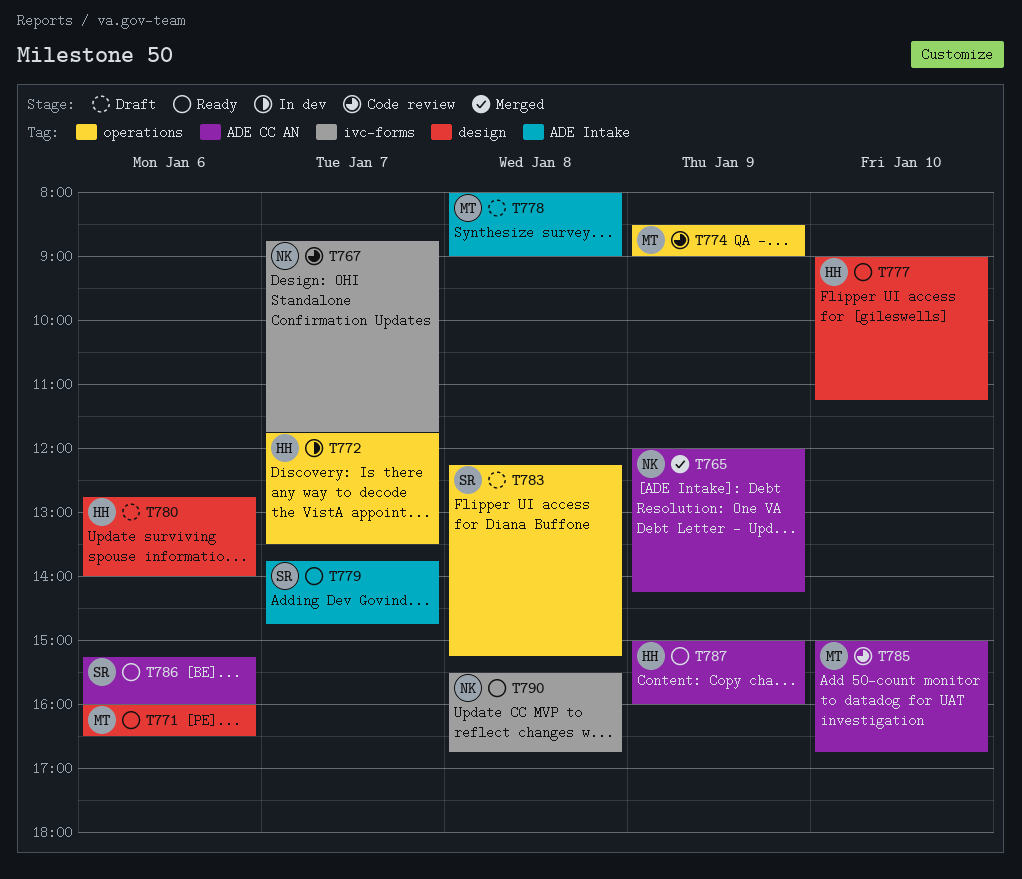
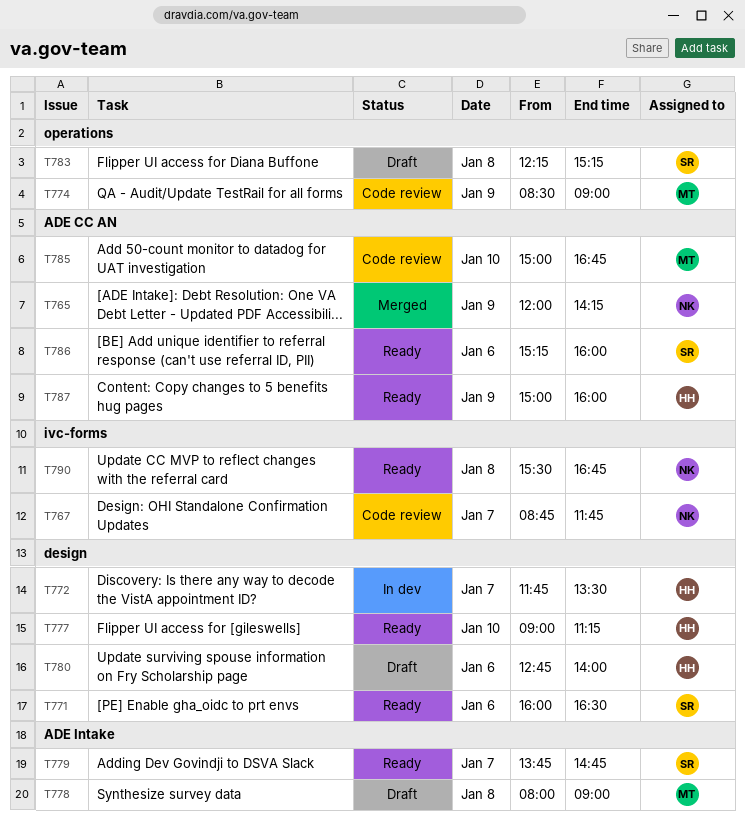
T771, owner: MT -> SR
T772, label: operations -> design

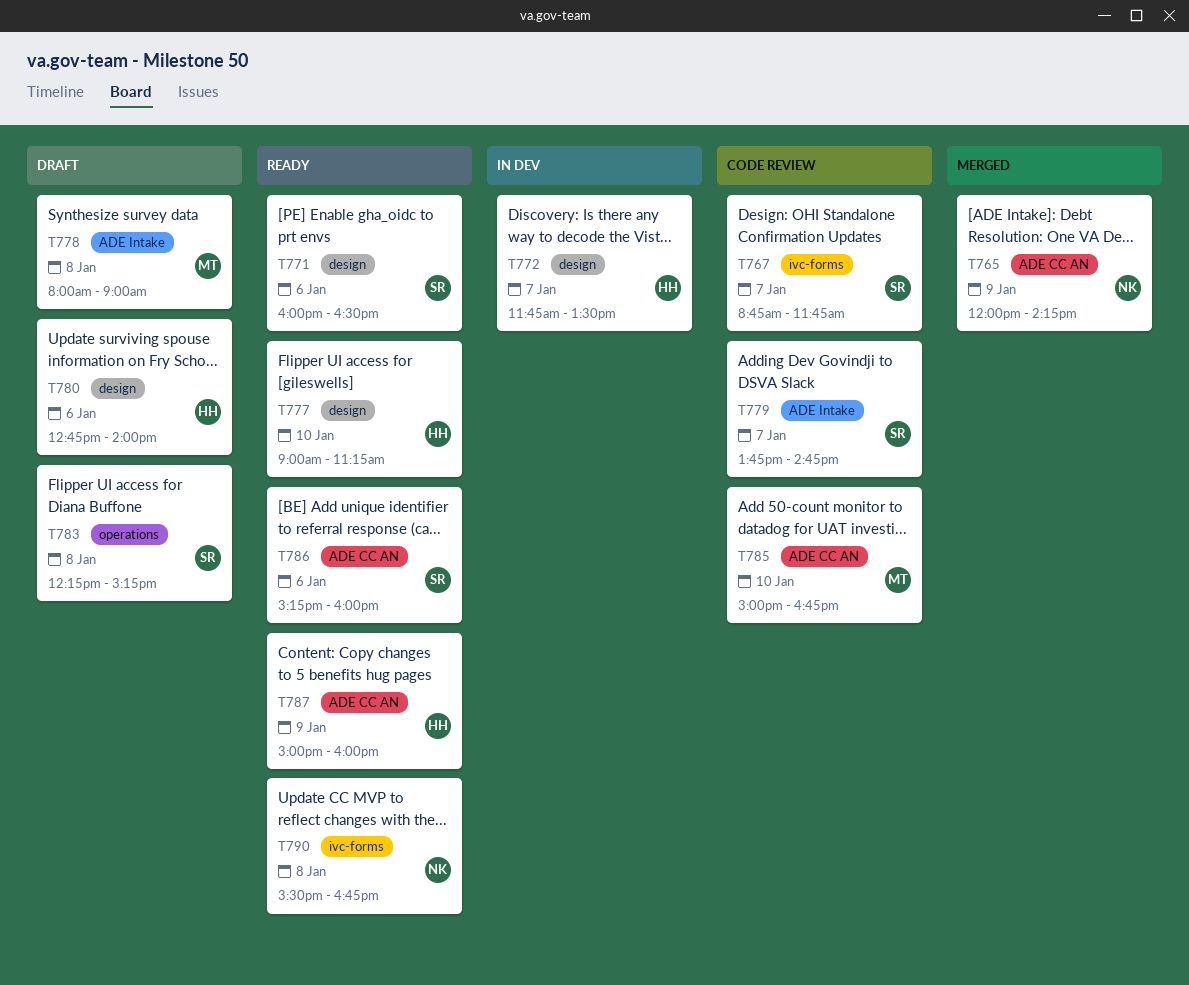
T767, owner: NK -> SR
T774: present -> none
T779, status: Ready -> Code review

